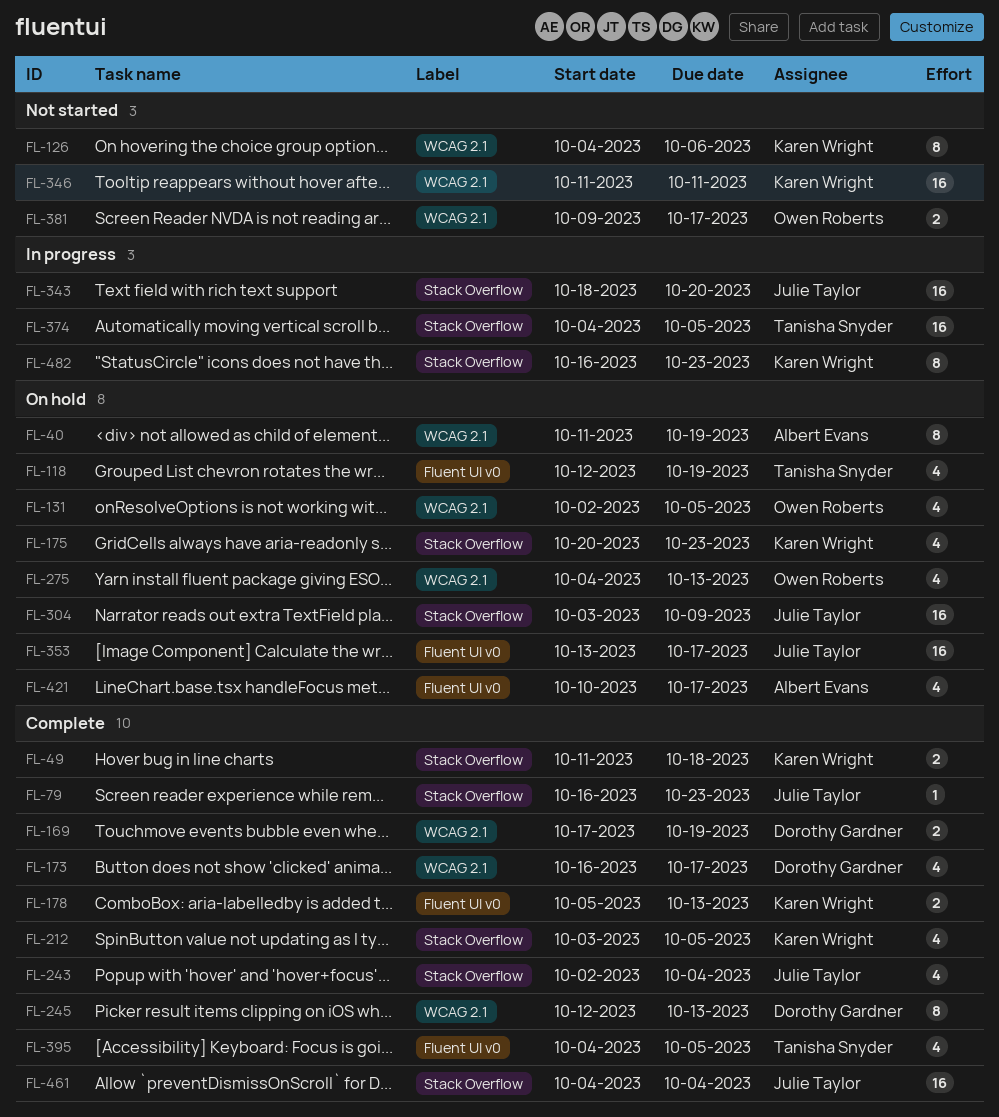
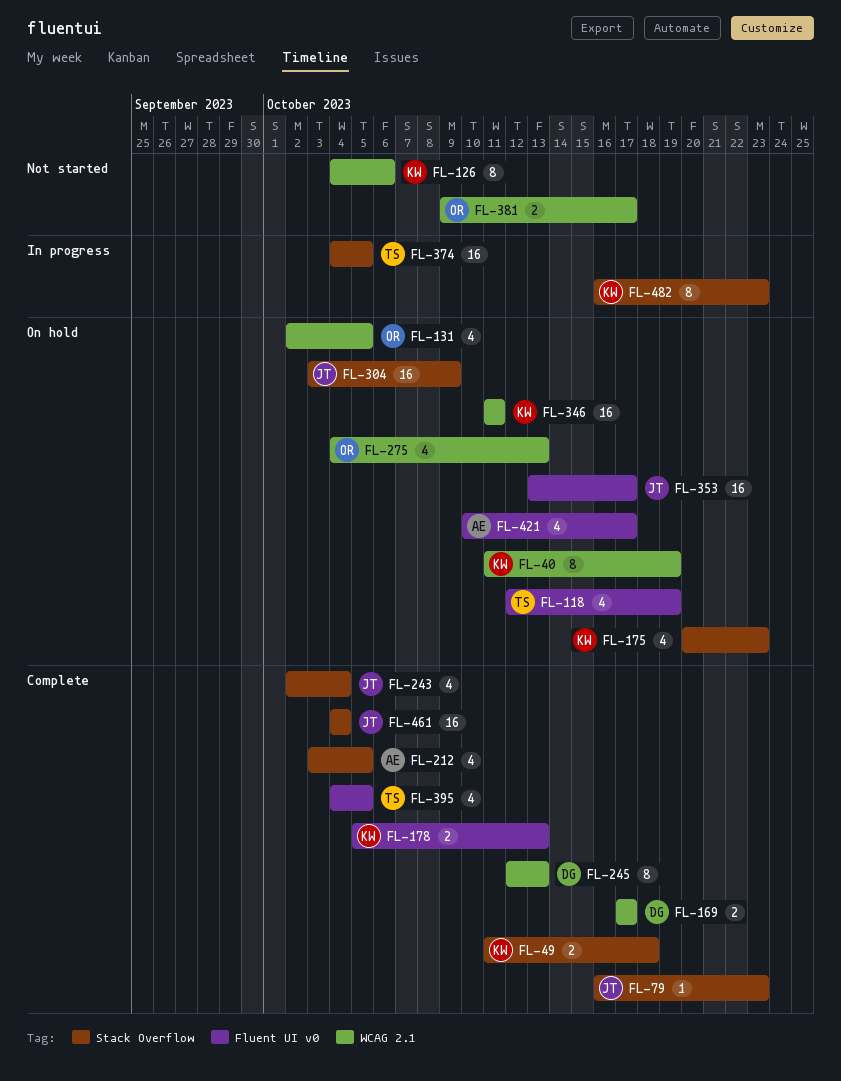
FL-40, owner: Albert Evans -> Karen Wright
FL-169, due: Oct 19 -> Oct 17
FL-173: present -> none
FL-212, owner: Karen Wright -> Albert Evans
FL-343: present -> none
FL-346, status: Not started -> On hold

